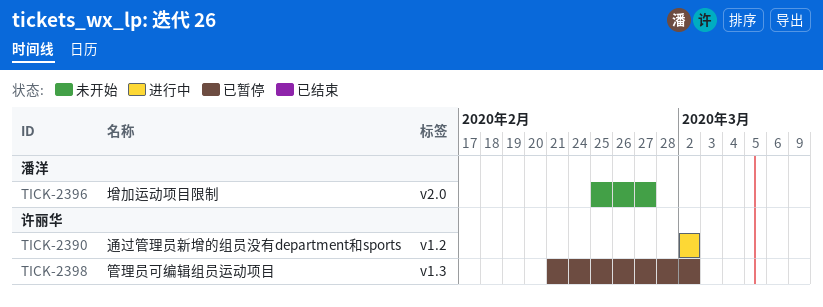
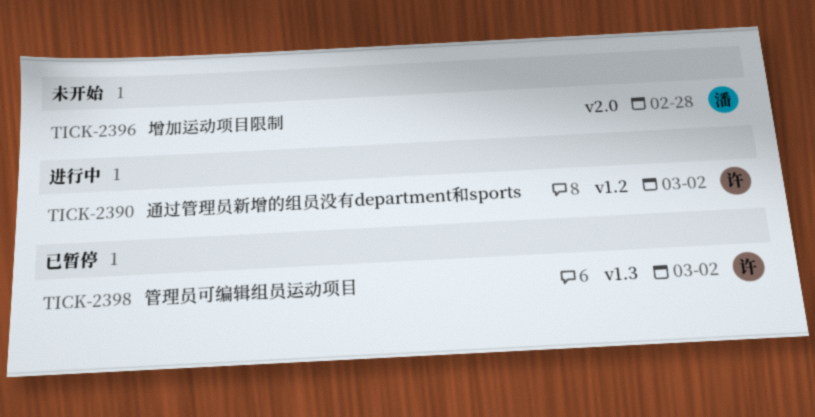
TICK-2396, due: Feb 27 -> Feb 28

